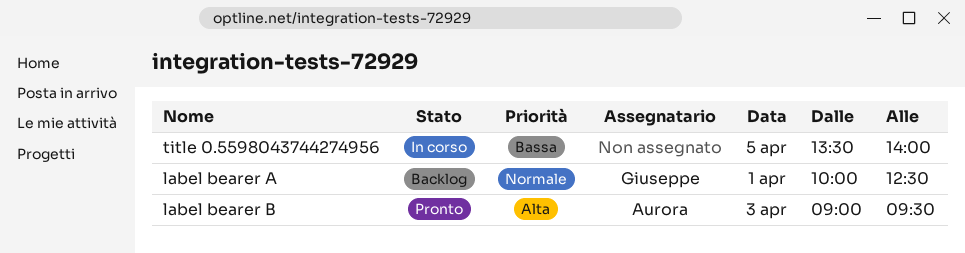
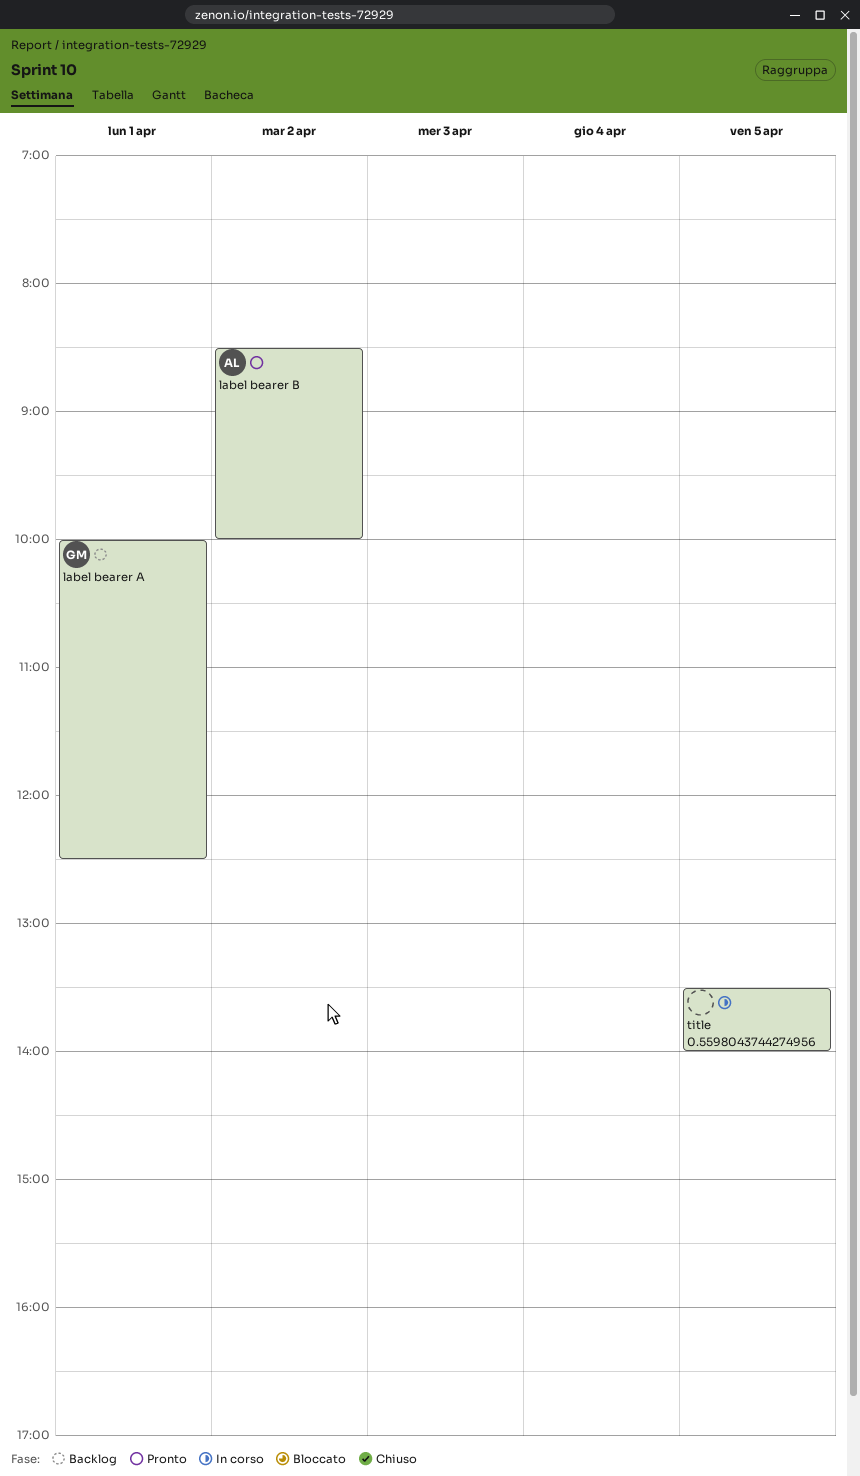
label bearer B, day: Apr 3 -> Apr 2
label bearer B, begins: 09:00 -> 08:30
label bearer B, ends: 09:30 -> 10:00

